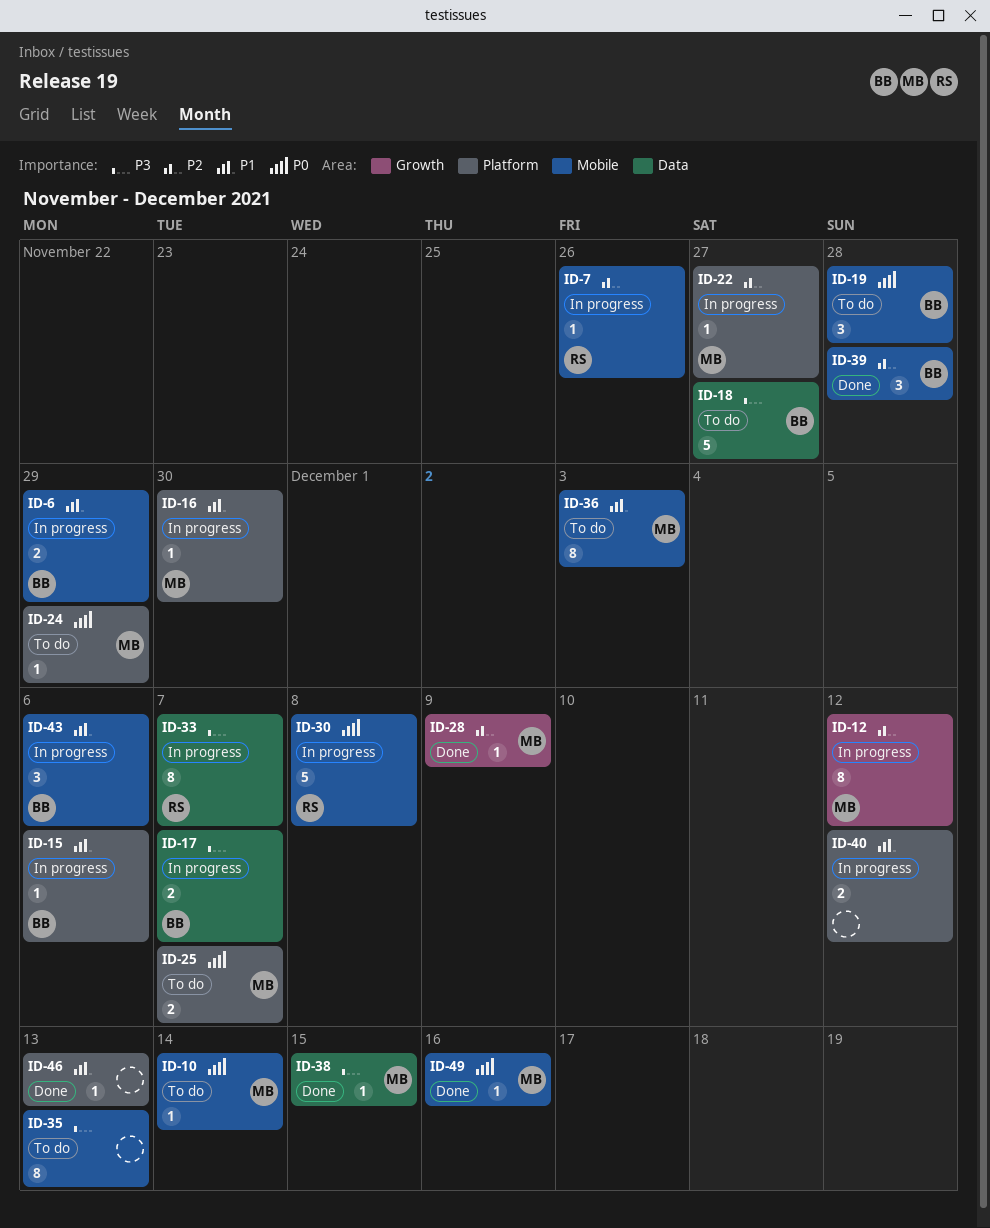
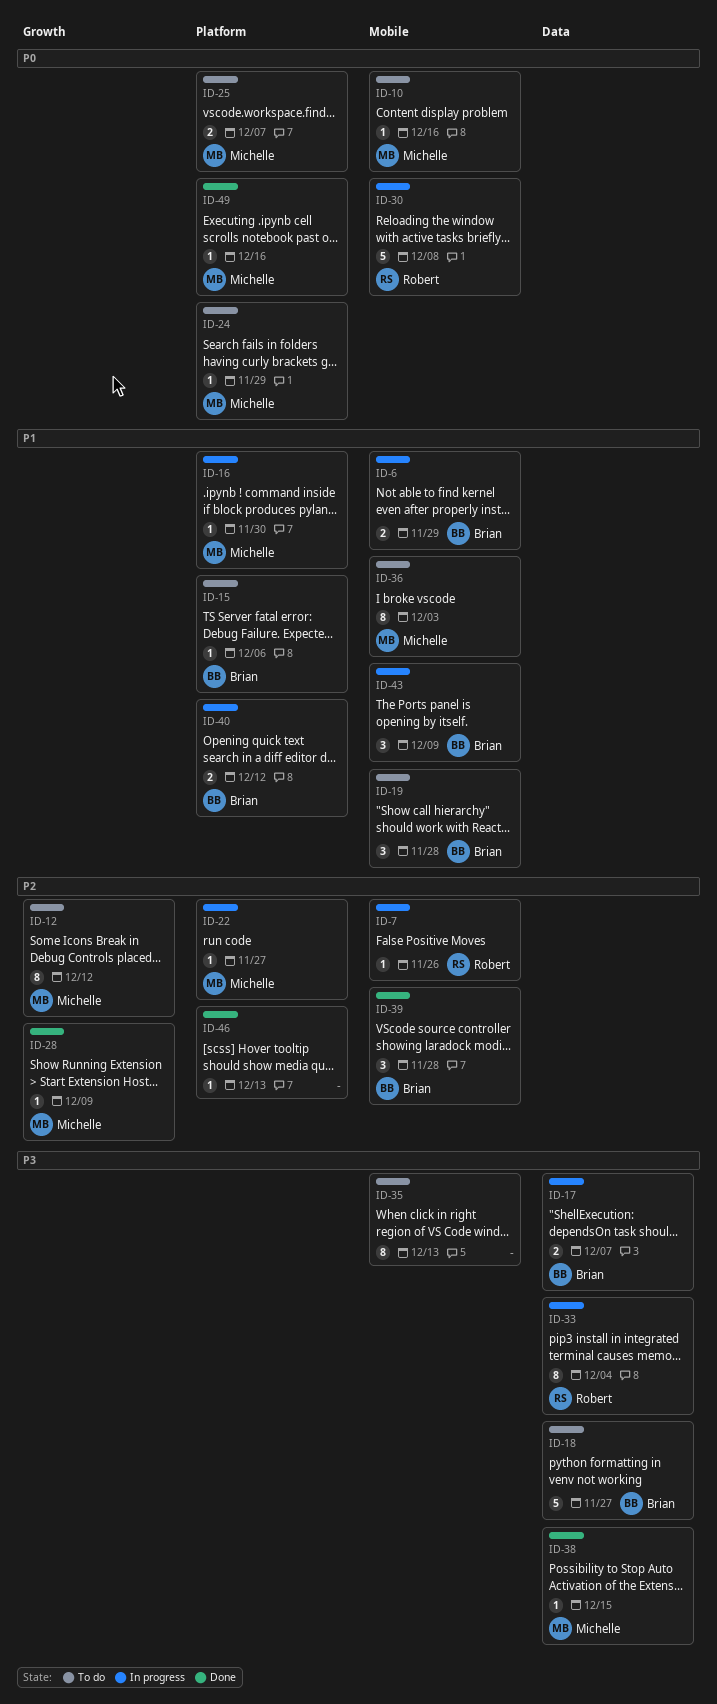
ID-10, due: Dec 14 -> Dec 16
ID-12, status: In progress -> To do
ID-15, status: In progress -> To do
ID-19, priority: P0 -> P1
ID-33, due: Dec 7 -> Dec 4
ID-40, owner: none -> Brian
ID-43, due: Dec 6 -> Dec 9
ID-46, priority: P1 -> P2
ID-49, label: Mobile -> Platform

